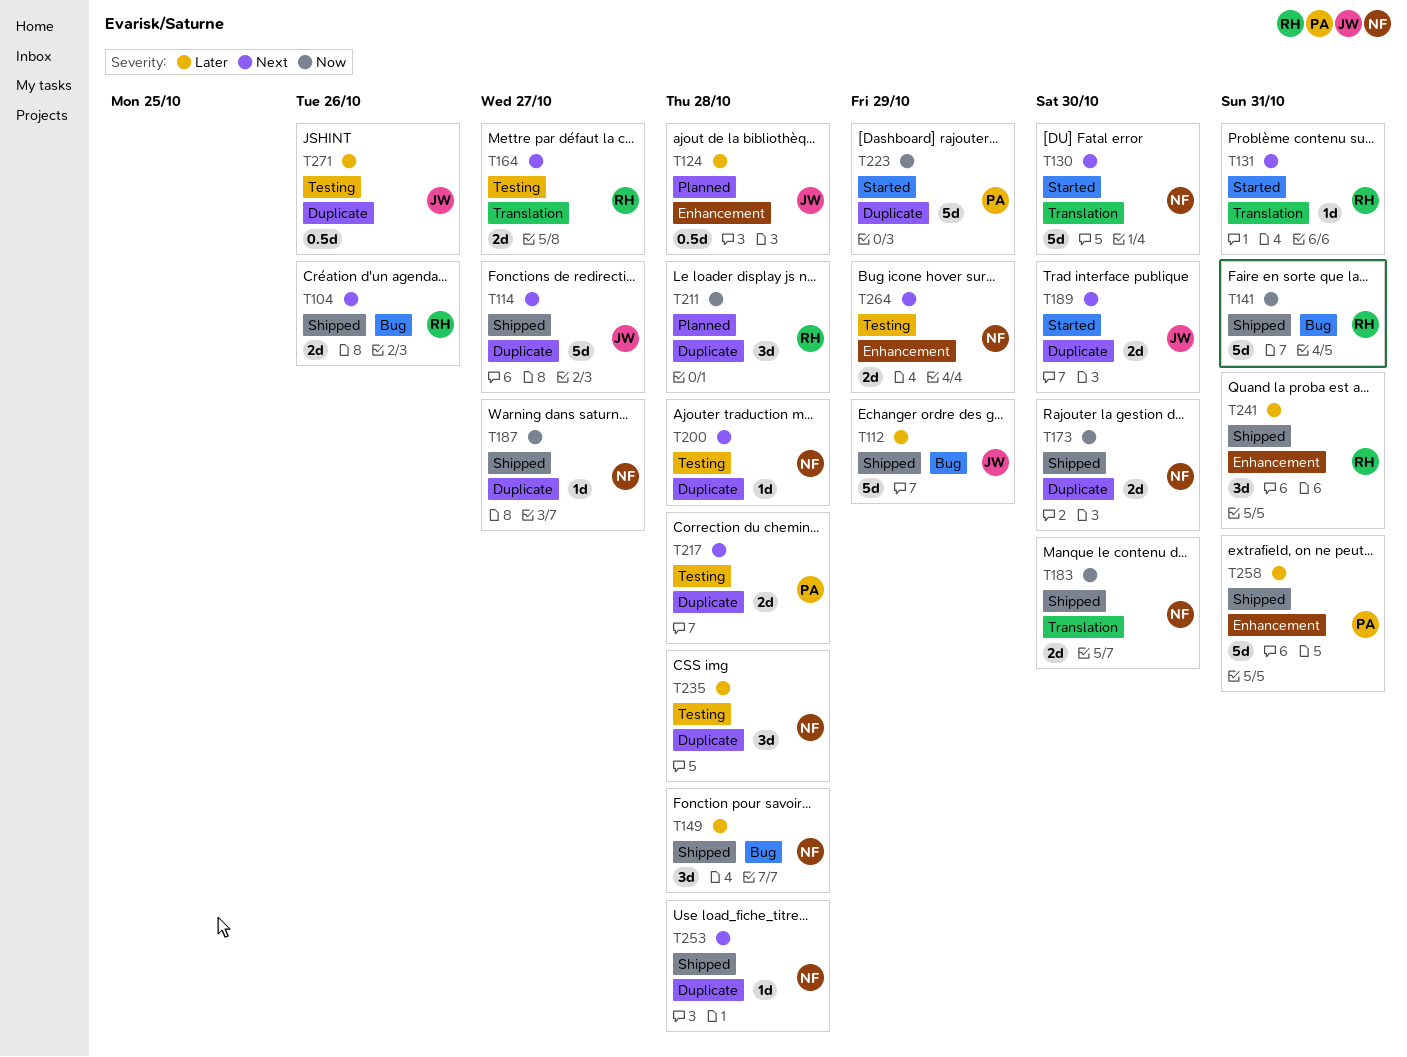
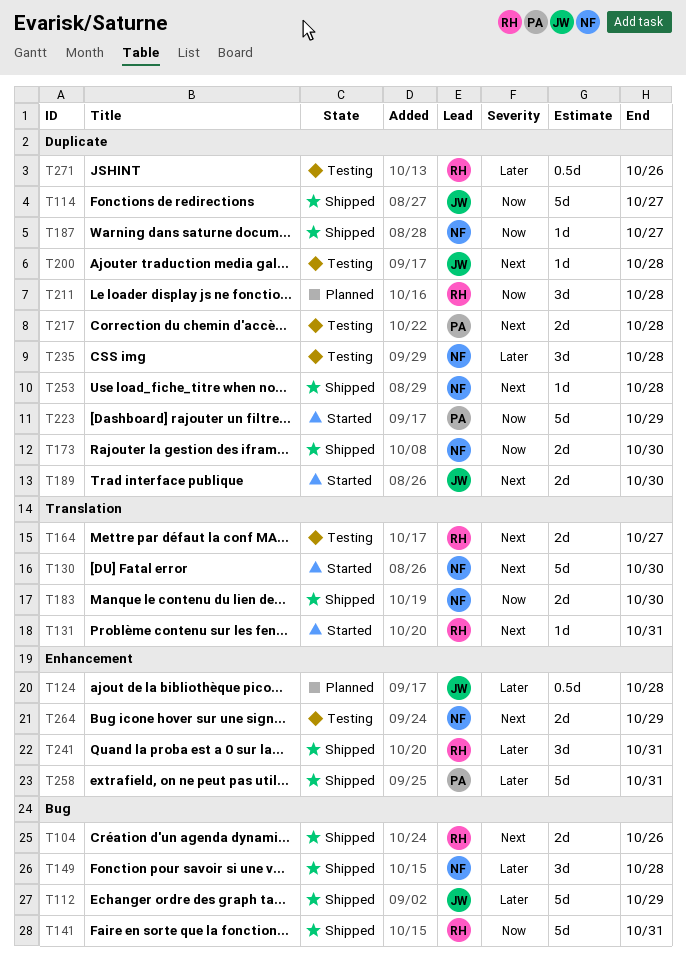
T114, priority: Next -> Now
T200, owner: NF -> JW
T271, owner: JW -> RH

